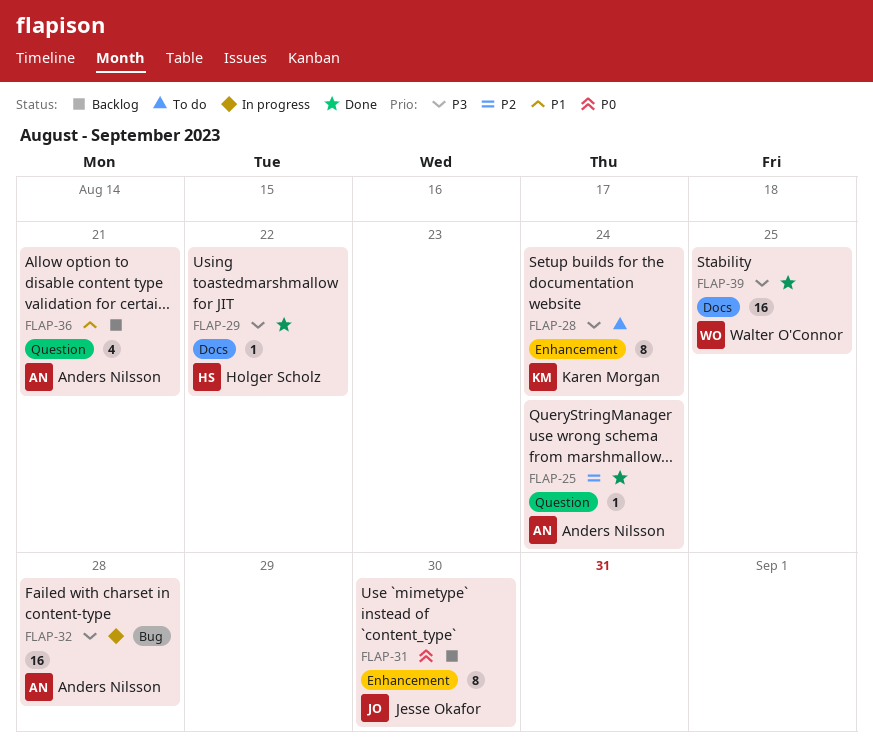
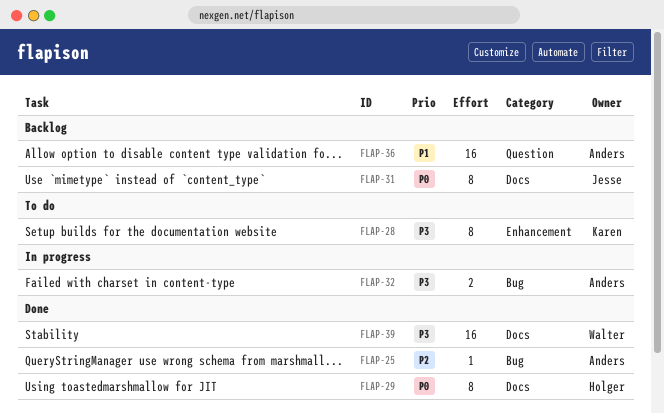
FLAP-25, label: Question -> Bug
FLAP-29, priority: P3 -> P0
FLAP-29, estimate: 1 -> 8
FLAP-31, label: Enhancement -> Docs
FLAP-32, estimate: 16 -> 2
FLAP-36, estimate: 4 -> 16

